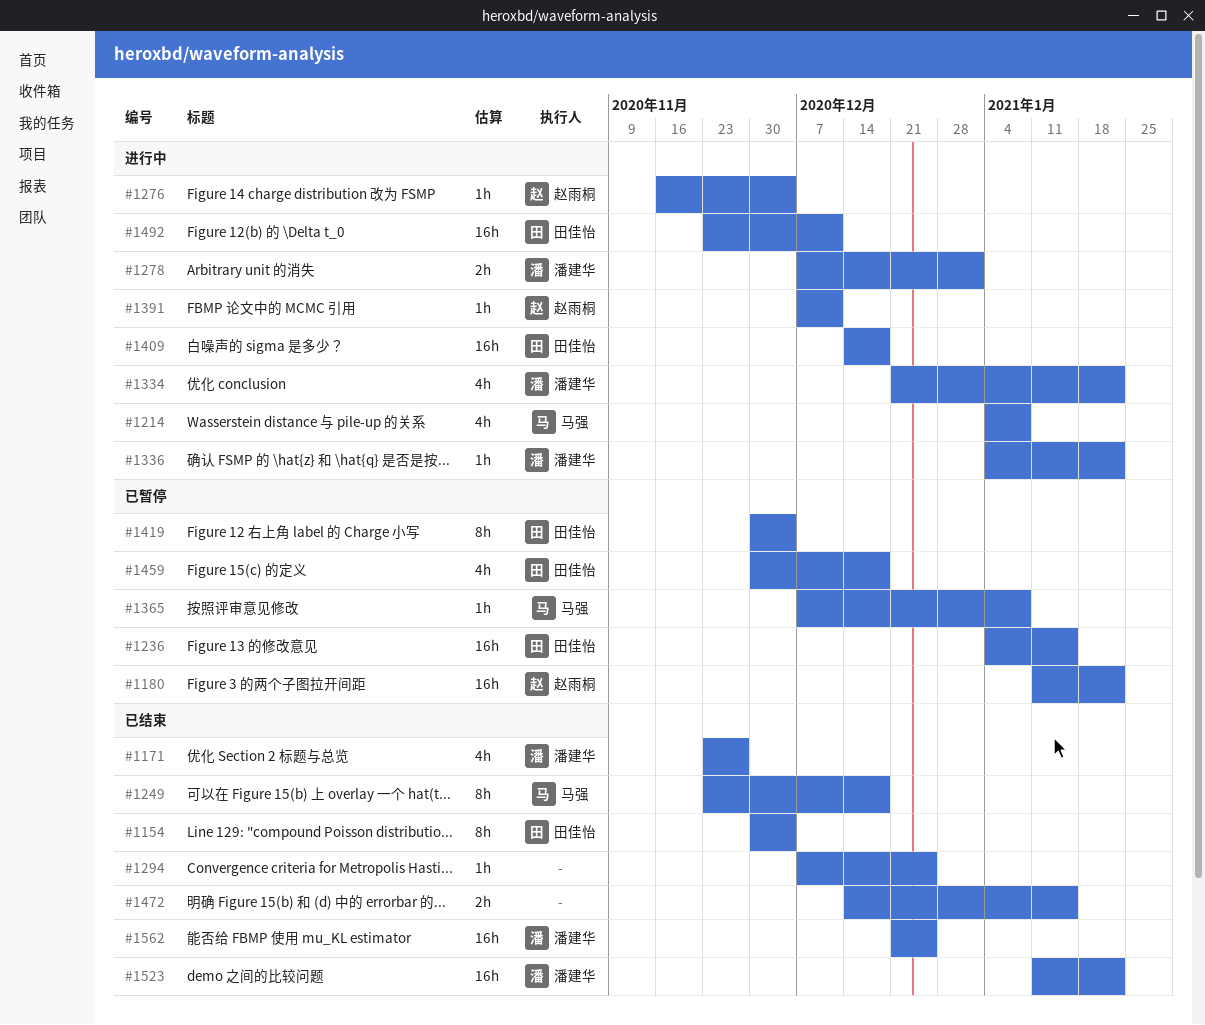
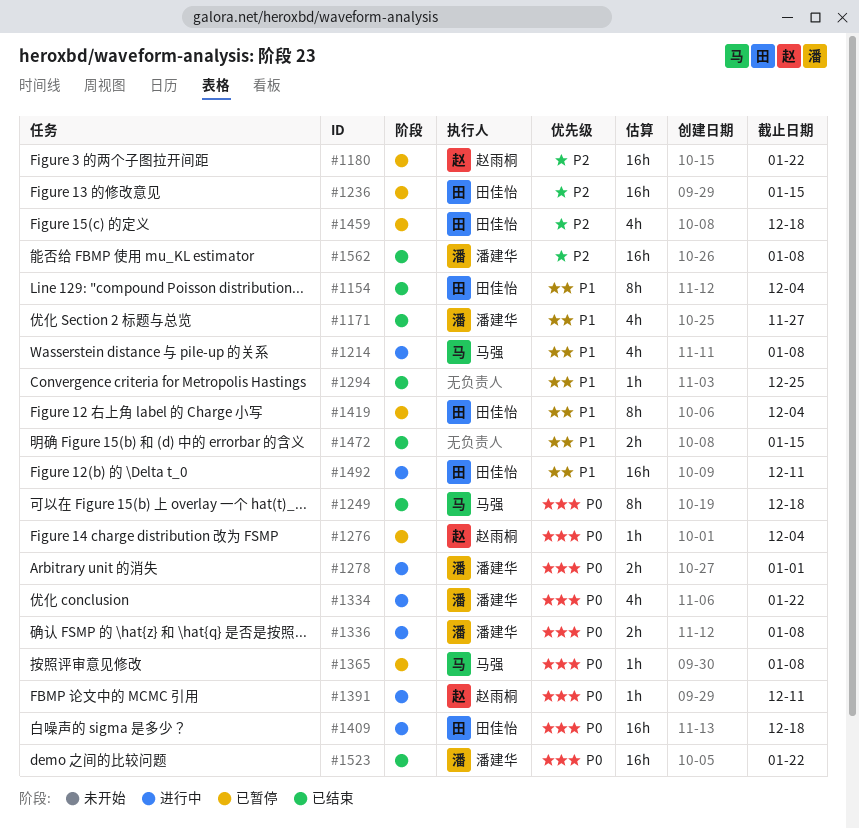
#1276, status: 进行中 -> 已暂停
#1336, estimate: 1h -> 2h
#1336, due: Jan 22 -> Jan 8
#1562, due: Dec 25 -> Jan 8

